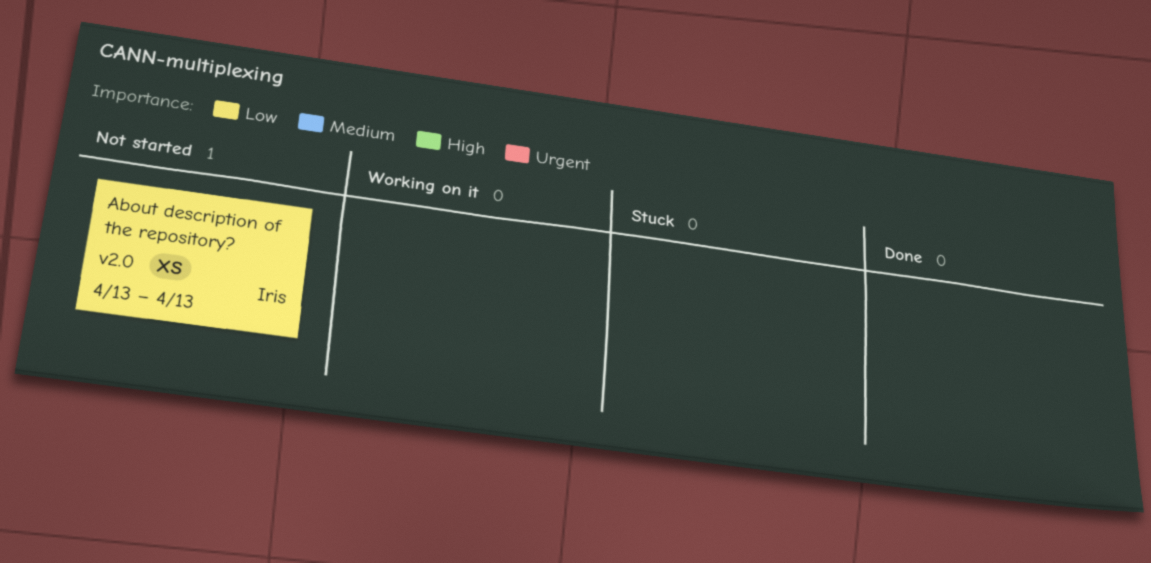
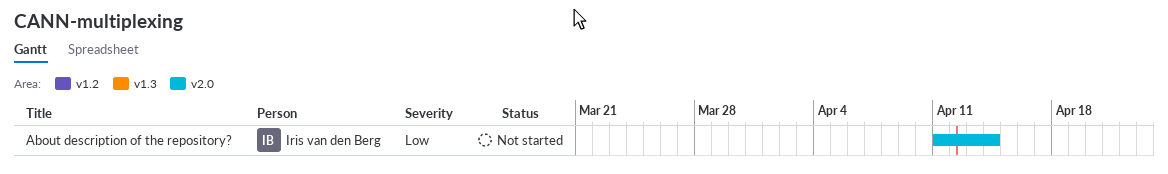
About description of the repository?, start: Apr 13 -> Apr 11
About description of the repository?, due: Apr 13 -> Apr 14

